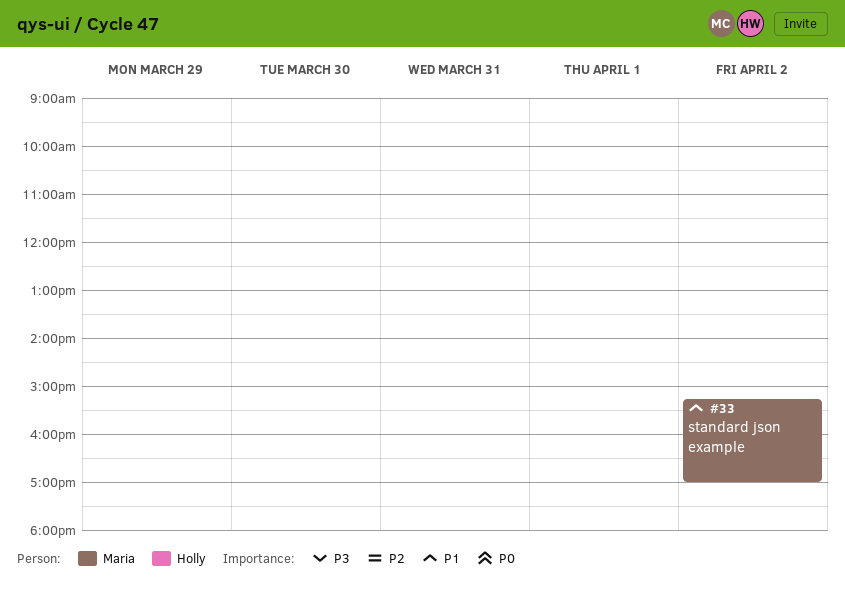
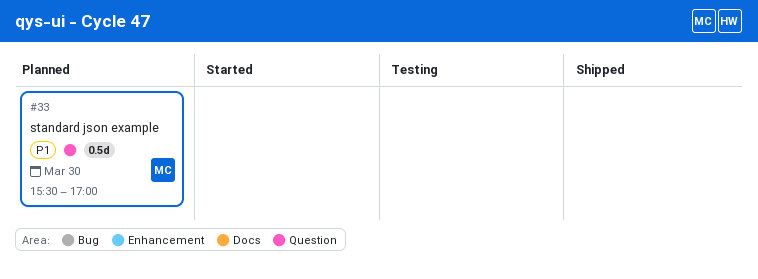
#33, day: Apr 2 -> Mar 30
#33, begins: 15:15 -> 15:30

